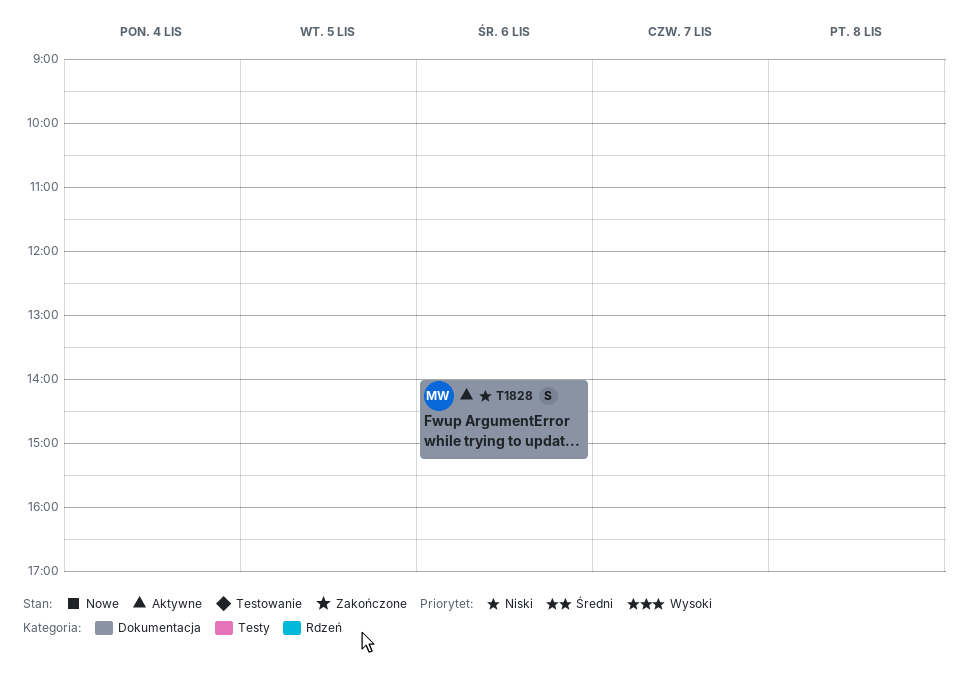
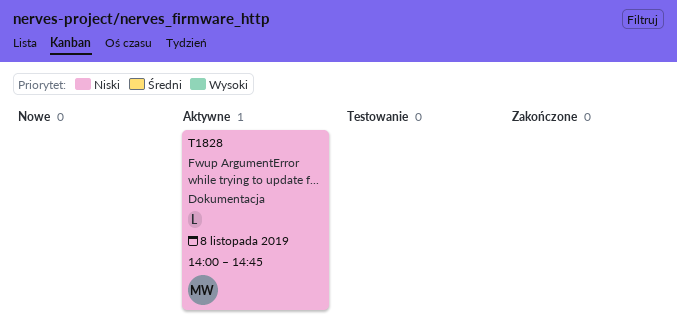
T1828, estimate: S -> L
T1828, day: Nov 6 -> Nov 8
T1828, ends: 15:15 -> 14:45

